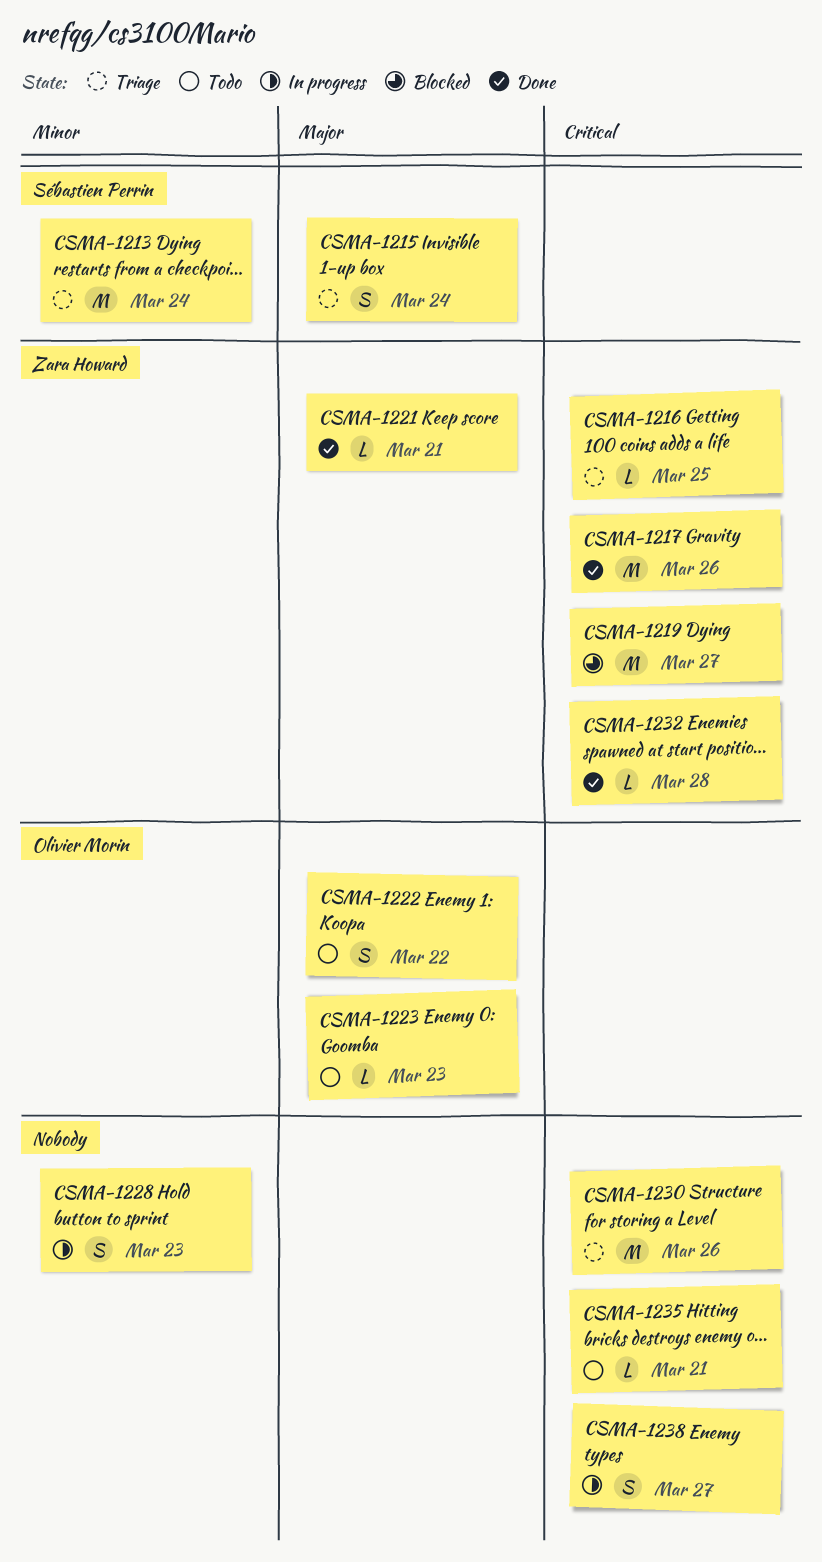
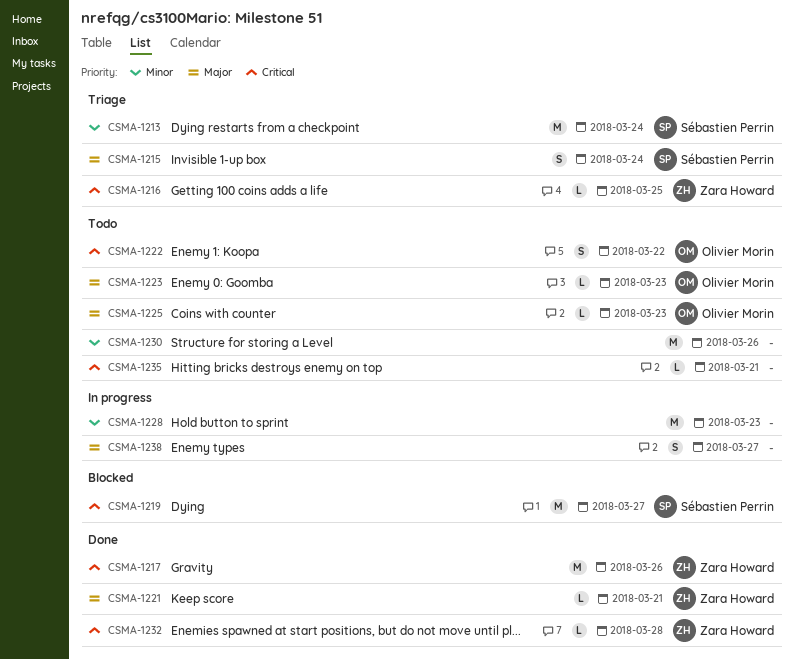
CSMA-1219, owner: Zara Howard -> Sébastien Perrin
CSMA-1222, priority: Major -> Critical
CSMA-1225: none -> present
CSMA-1228, estimate: S -> M
CSMA-1230, status: Triage -> Todo
CSMA-1230, priority: Critical -> Minor
CSMA-1238, priority: Critical -> Major

